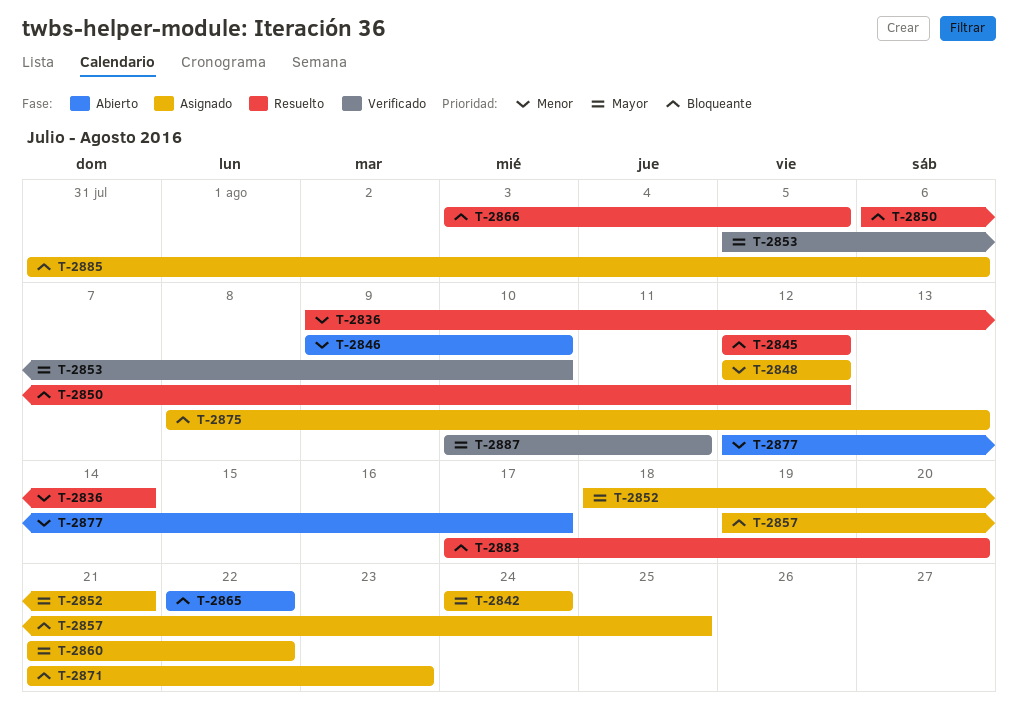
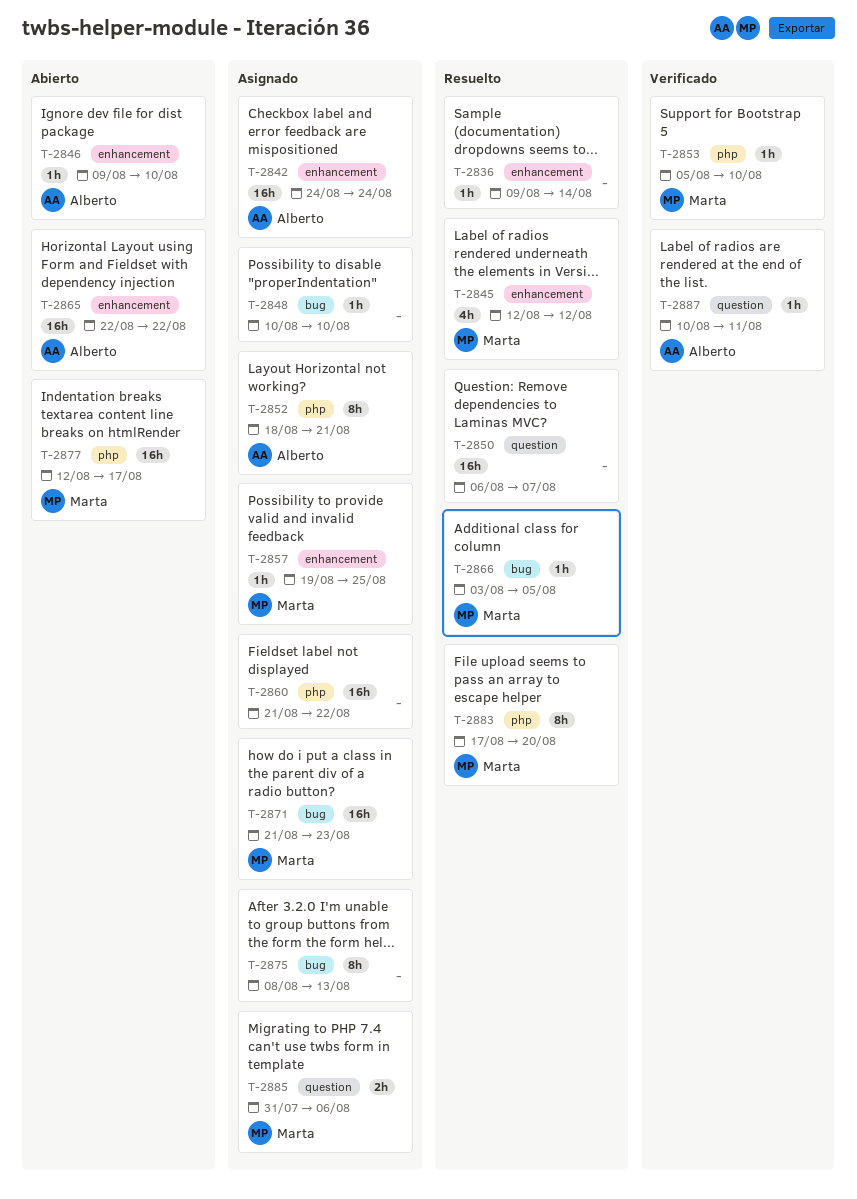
T-2848, start: Aug 12 -> Aug 10
T-2848, due: Aug 12 -> Aug 10
T-2850, due: Aug 12 -> Aug 7

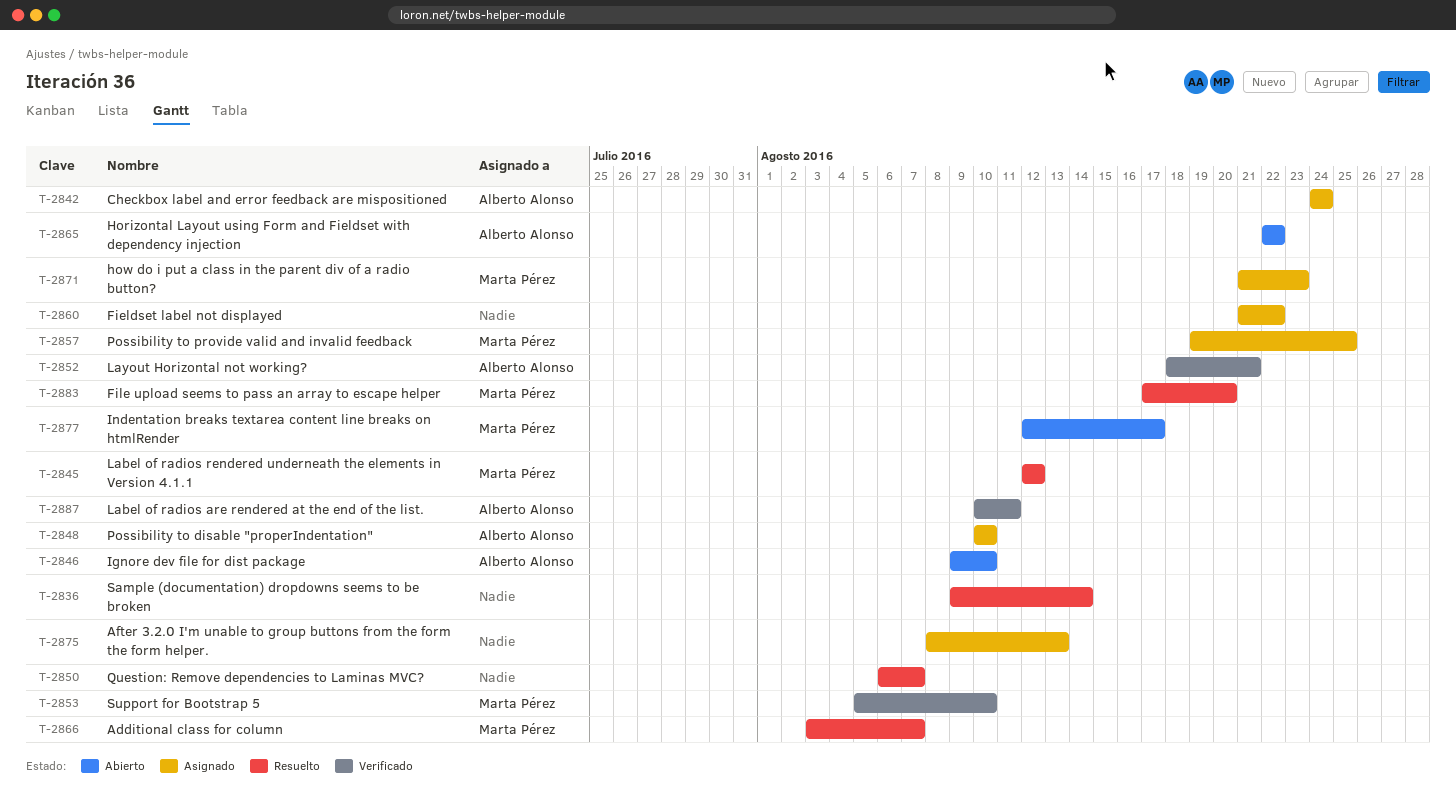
T-2848, owner: none -> Alberto Alonso
T-2852, status: Asignado -> Verificado
T-2866, due: Aug 5 -> Aug 7
T-2885: present -> none

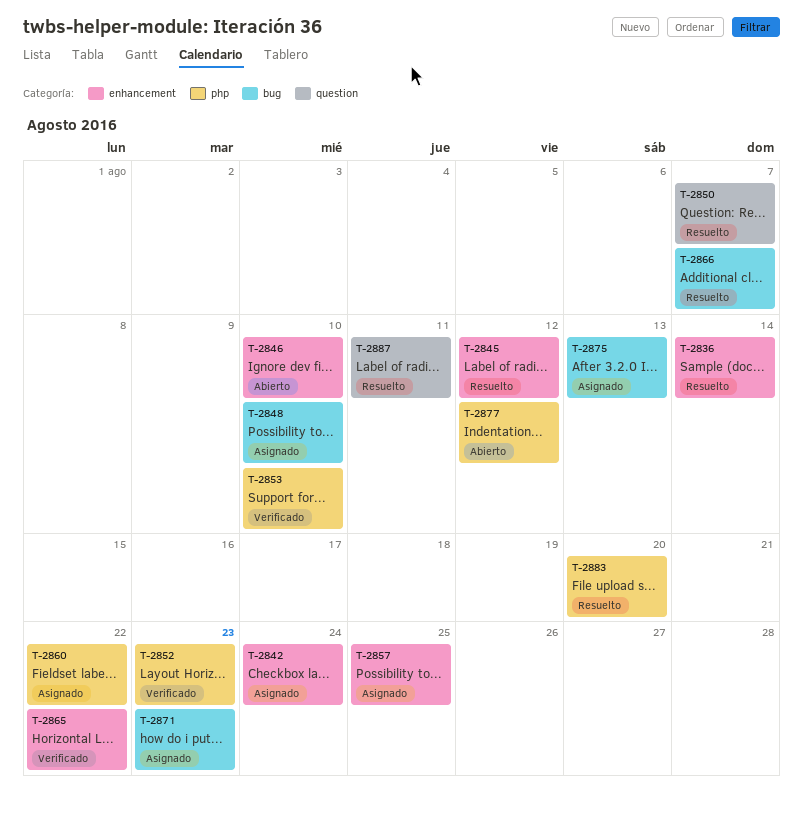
T-2852, due: Aug 21 -> Aug 23
T-2865, status: Abierto -> Verificado
T-2877, due: Aug 17 -> Aug 12
T-2887, status: Verificado -> Resuelto

